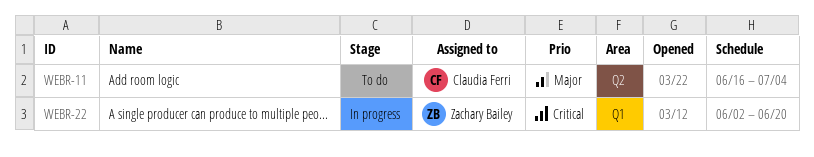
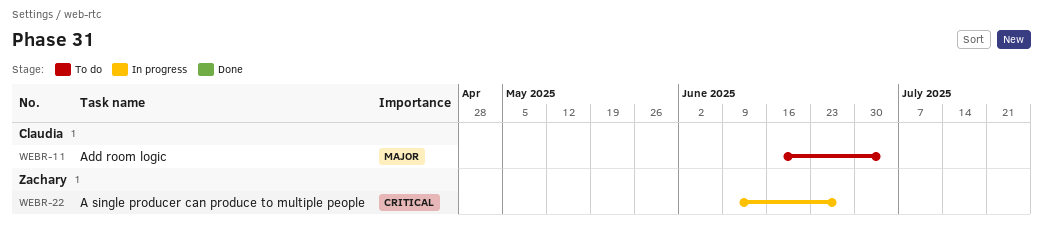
WEBR-22, start: Jun 2 -> Jun 9
WEBR-22, due: Jun 20 -> Jun 27

